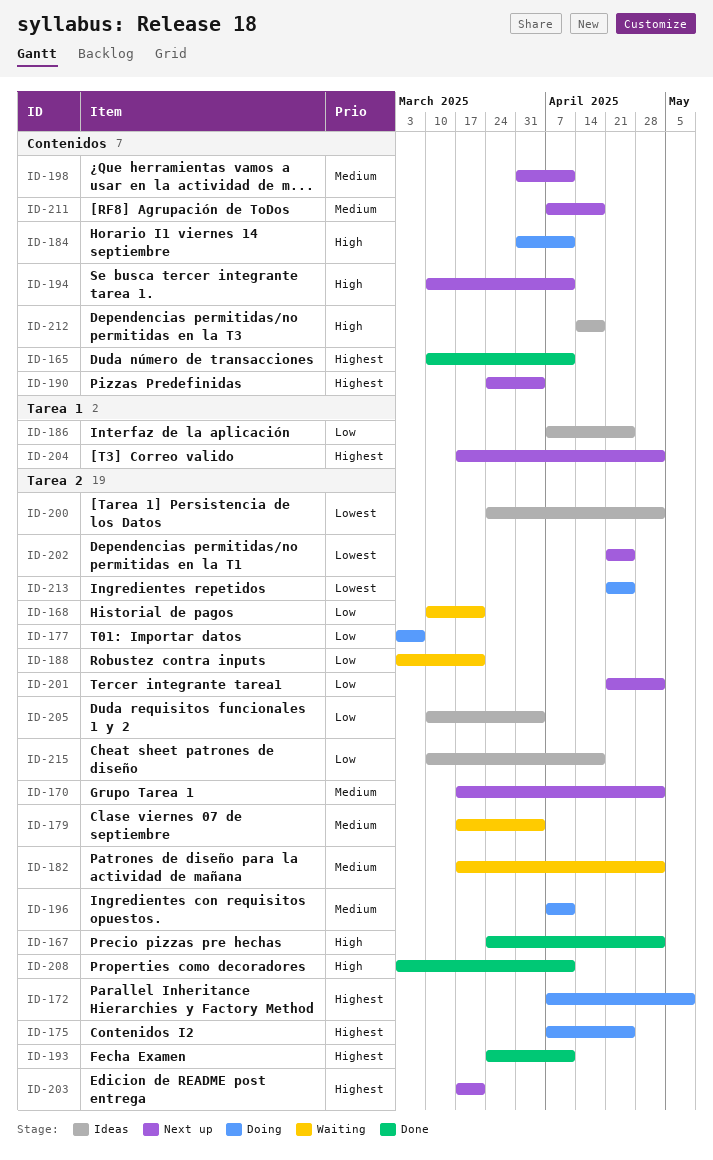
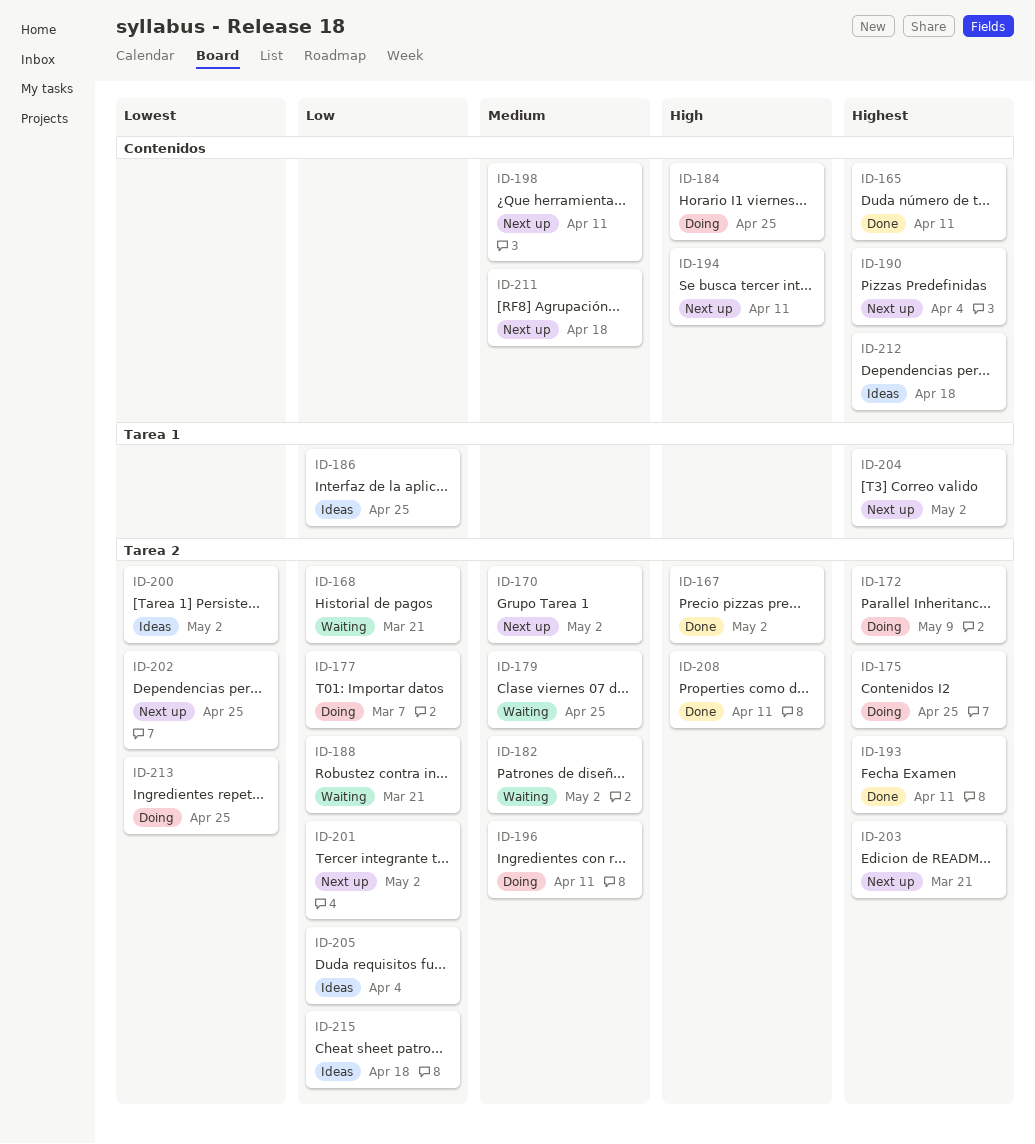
ID-179, due: Apr 4 -> Apr 25
ID-184, due: Apr 11 -> Apr 25
ID-212, priority: High -> Highest

